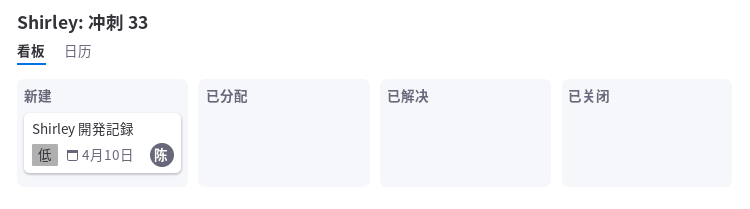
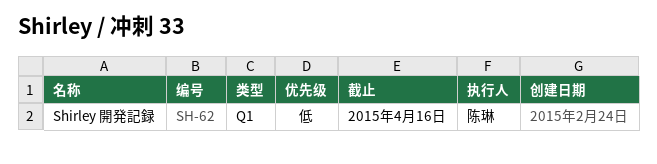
Shirley 開発記録, due: Apr 10 -> Apr 16

